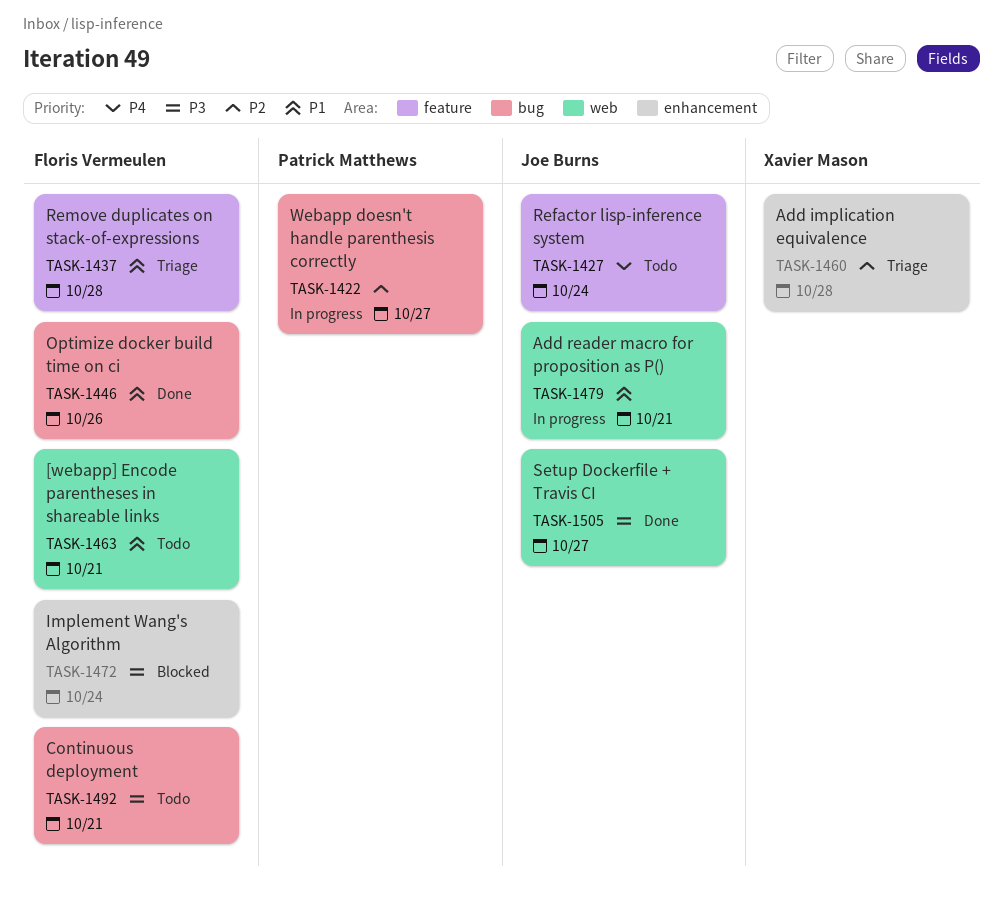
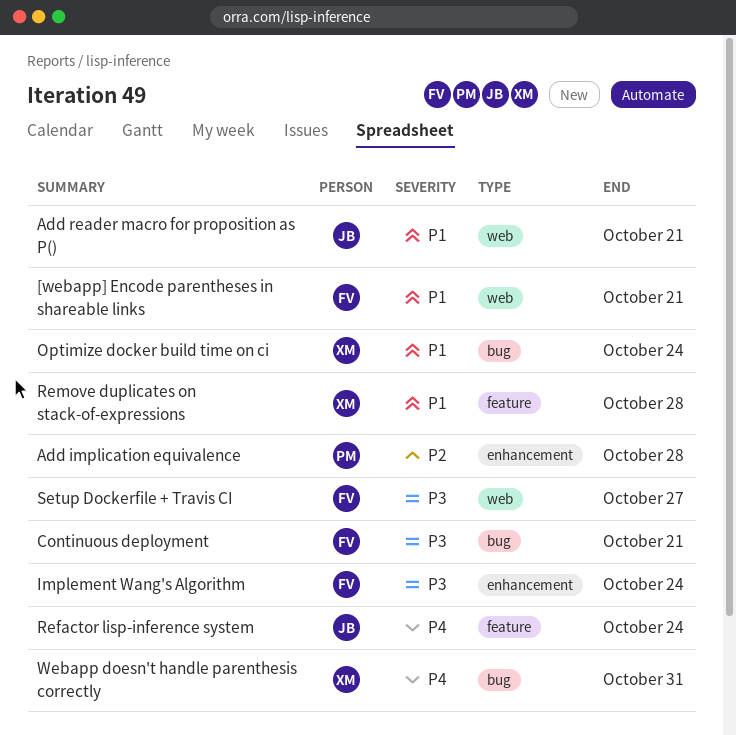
Add implication equivalence, owner: Xavier Mason -> Patrick Matthews
Optimize docker build time on ci, owner: Floris Vermeulen -> Xavier Mason
Optimize docker build time on ci, due: Oct 26 -> Oct 24
Remove duplicates on stack-of-expressions, owner: Floris Vermeulen -> Xavier Mason
Setup Dockerfile + Travis CI, owner: Joe Burns -> Floris Vermeulen
Webapp doesn't handle parenthesis correctly, owner: Patrick Matthews -> Xavier Mason
Webapp doesn't handle parenthesis correctly, priority: P2 -> P4
Webapp doesn't handle parenthesis correctly, due: Oct 27 -> Oct 31

